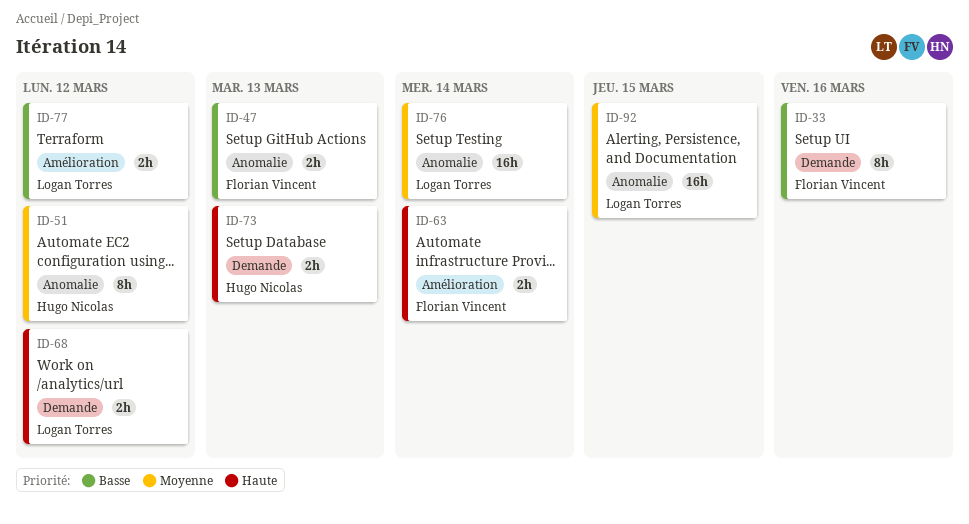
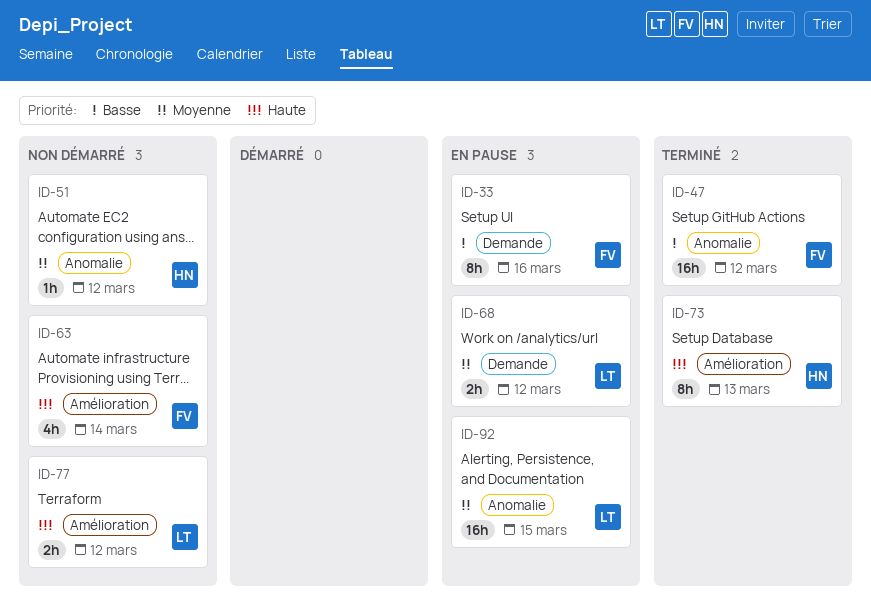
ID-47, estimate: 2h -> 16h
ID-47, due: Mar 13 -> Mar 12
ID-51, estimate: 8h -> 1h
ID-63, estimate: 2h -> 4h
ID-68, priority: Haute -> Moyenne
ID-73, label: Demande -> Amélioration
ID-73, estimate: 2h -> 8h
ID-76: present -> none
ID-77, priority: Basse -> Haute

